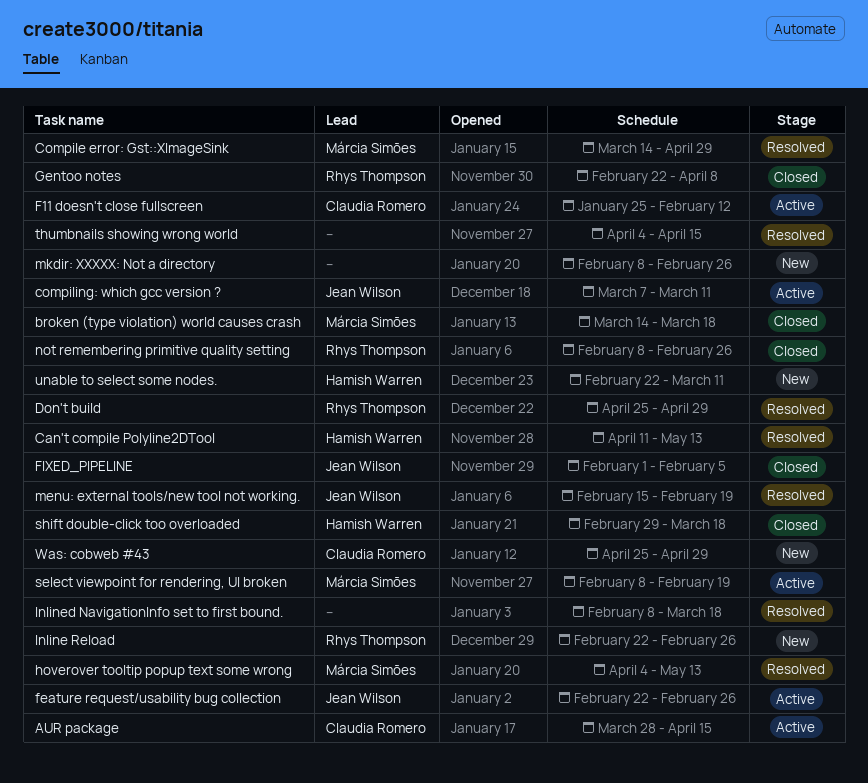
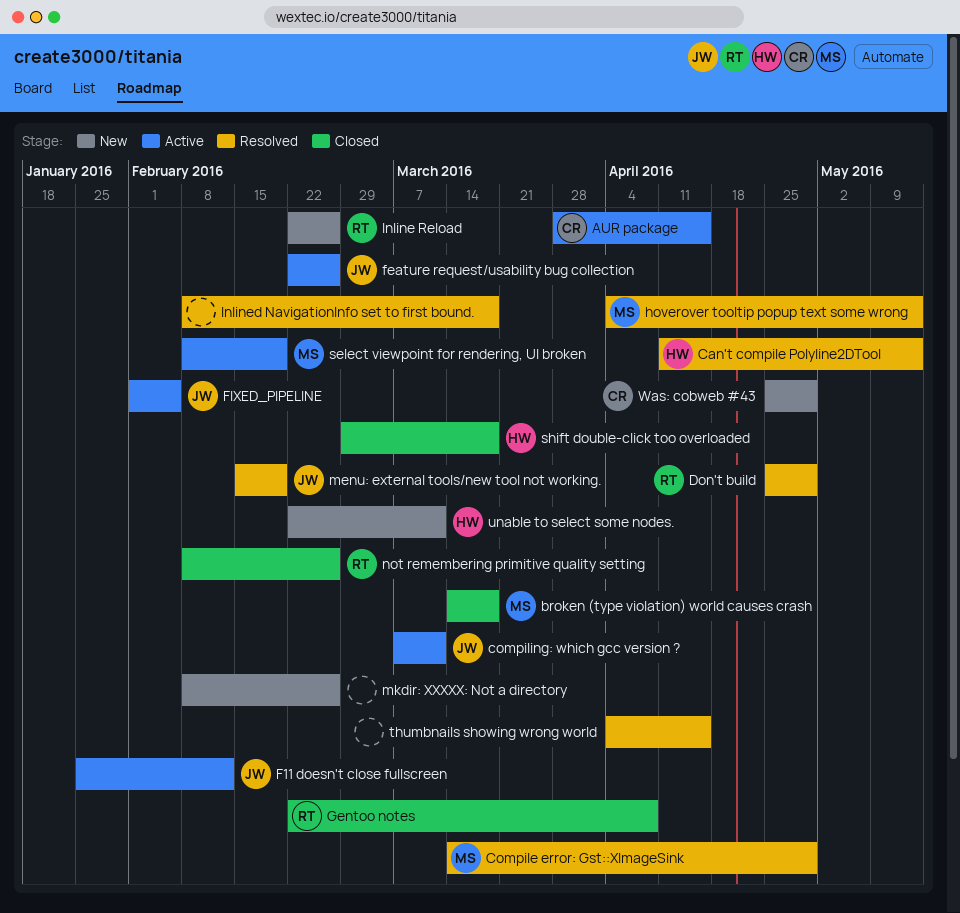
F11 doesn't close fullscreen, owner: Claudia Romero -> Jean Wilson
FIXED_PIPELINE, status: Closed -> Active

